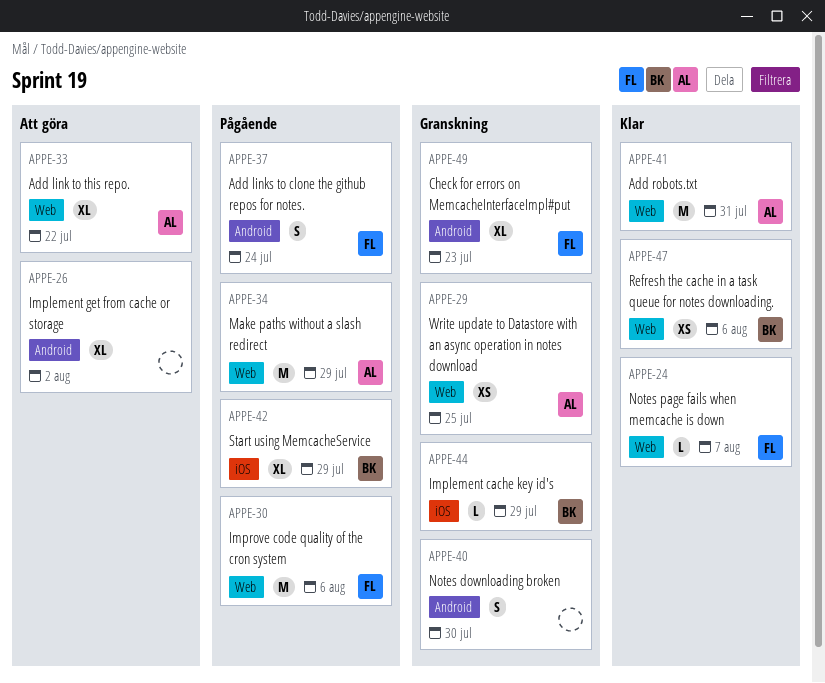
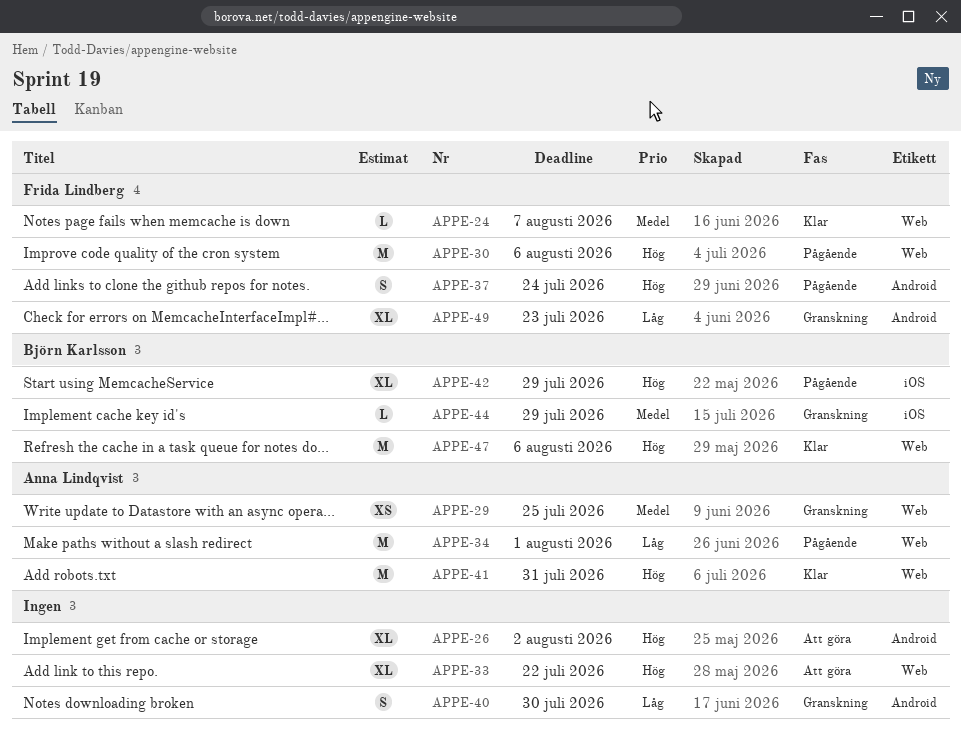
APPE-33, owner: Anna Lindqvist -> none
APPE-34, due: Jul 29 -> Aug 1
APPE-47, estimate: XS -> M

